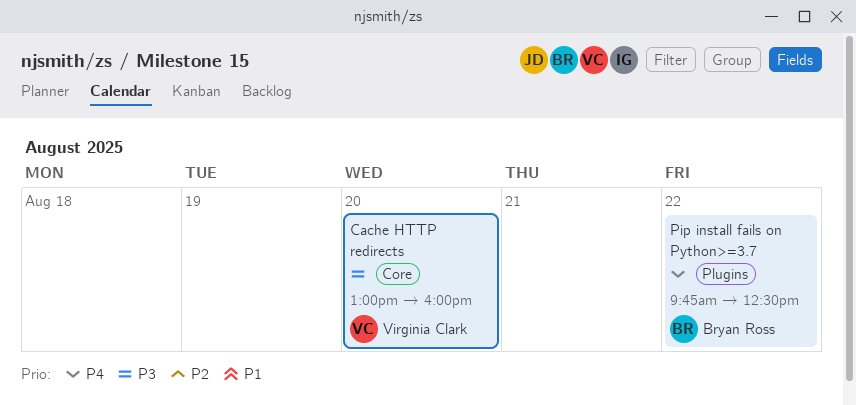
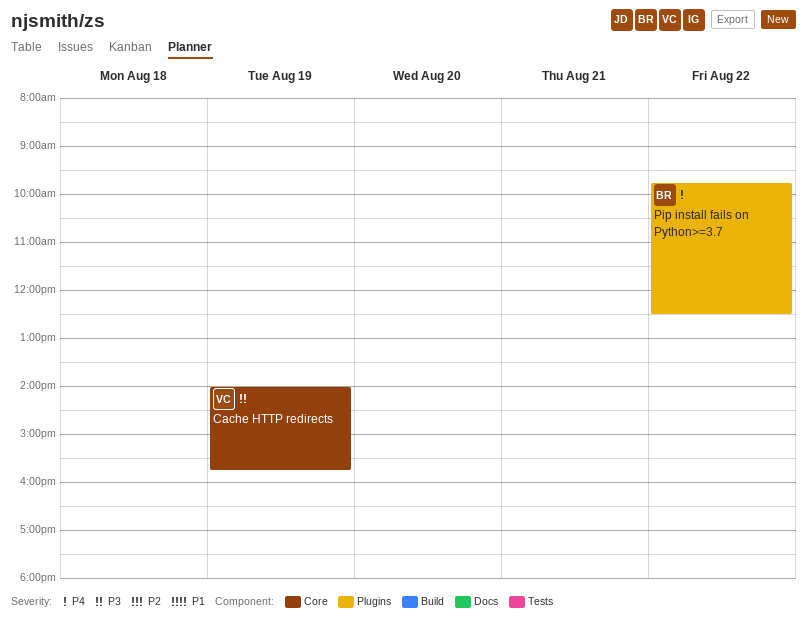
Cache HTTP redirects, day: Aug 20 -> Aug 19
Cache HTTP redirects, begins: 13:00 -> 14:00
Cache HTTP redirects, ends: 16:00 -> 15:45

